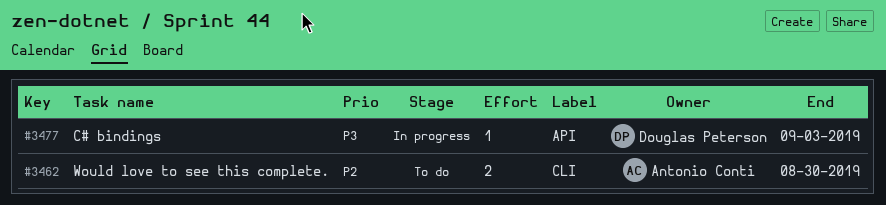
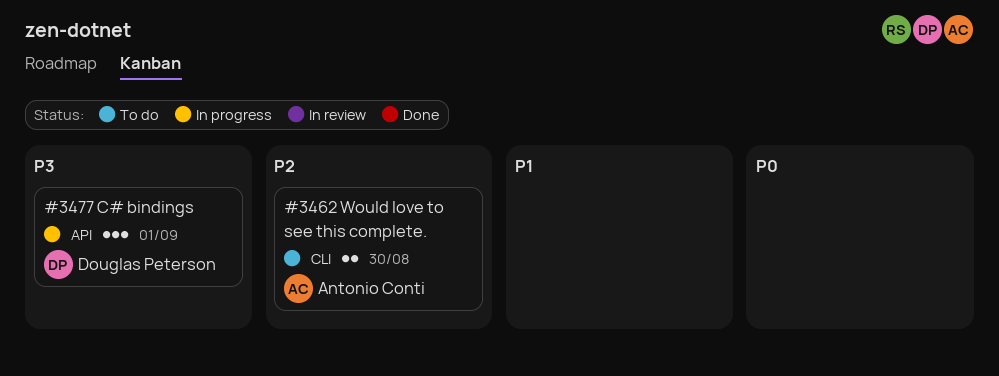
#3477, estimate: 1 -> 3
#3477, due: Sep 3 -> Sep 1

